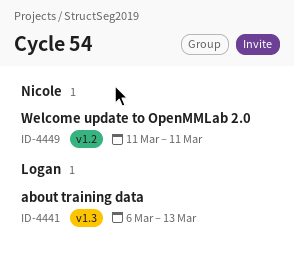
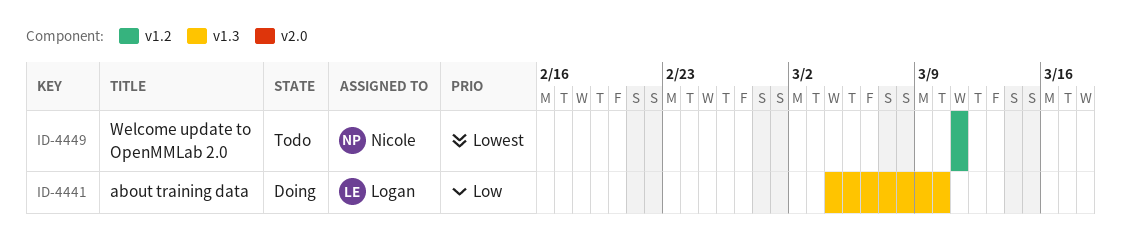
ID-4441, start: Mar 6 -> Mar 4
ID-4441, due: Mar 13 -> Mar 10

